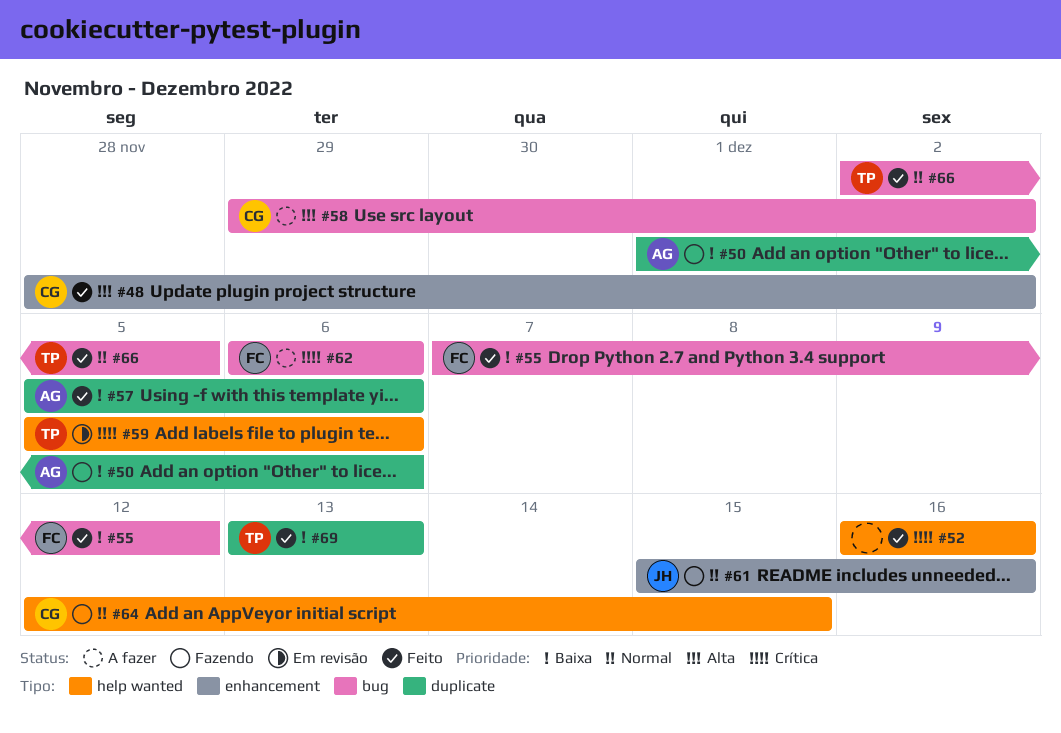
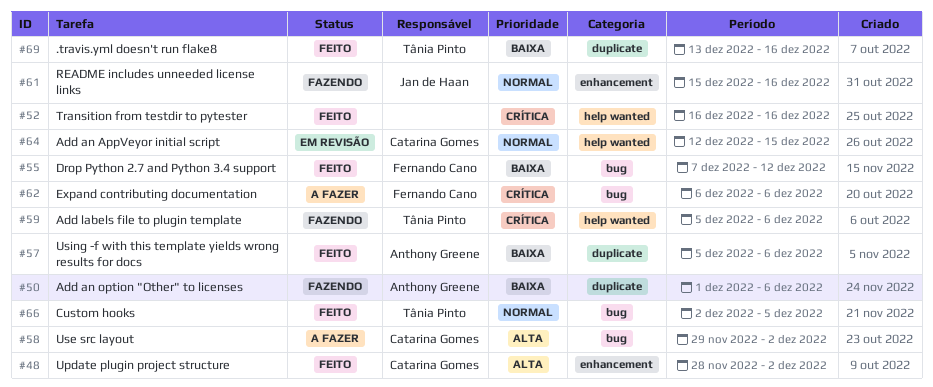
#59, status: Em revisão -> Fazendo
#64, status: Fazendo -> Em revisão
#69, due: Dec 13 -> Dec 16

